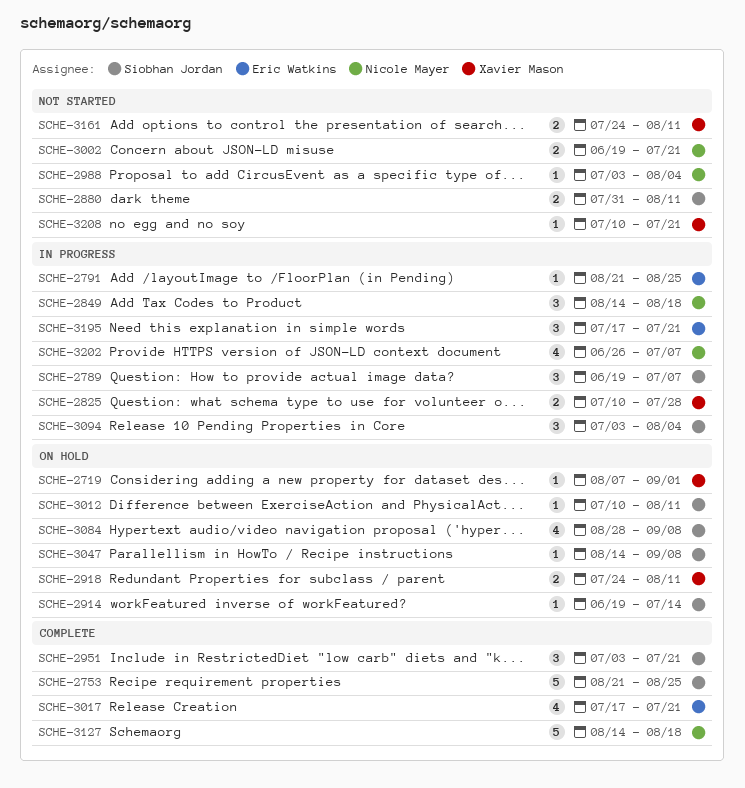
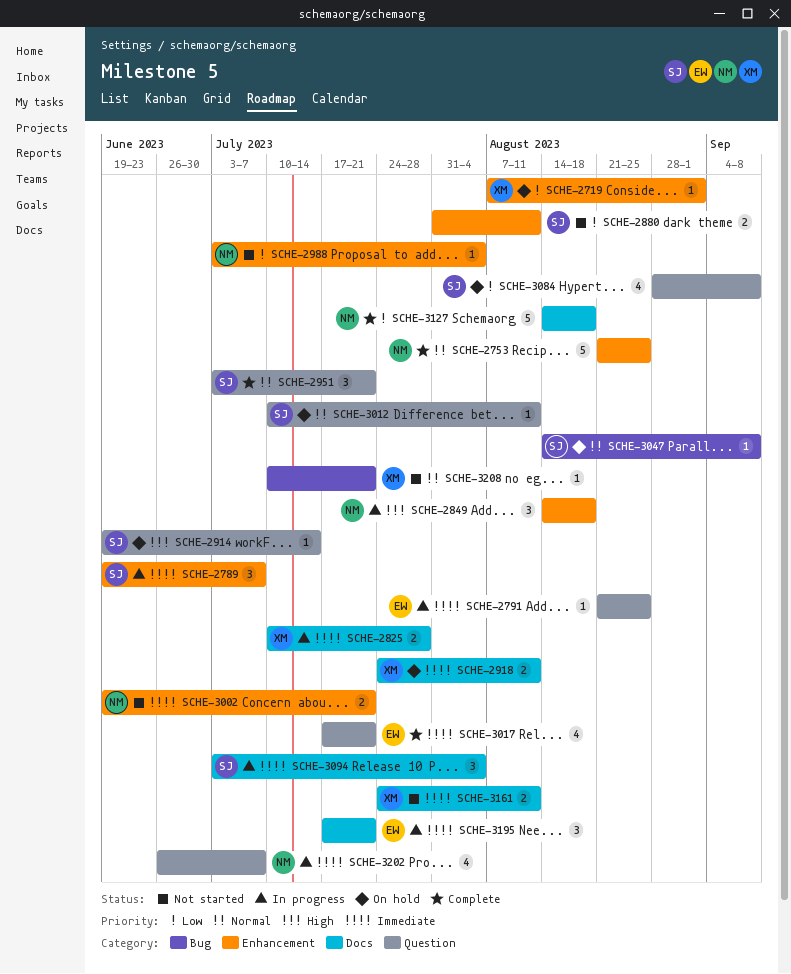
SCHE-2753, owner: Siobhan Jordan -> Nicole Mayer

